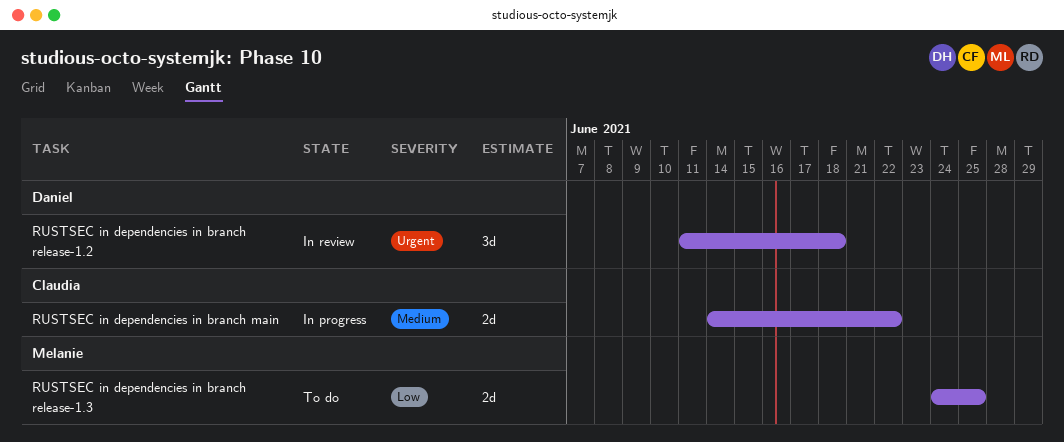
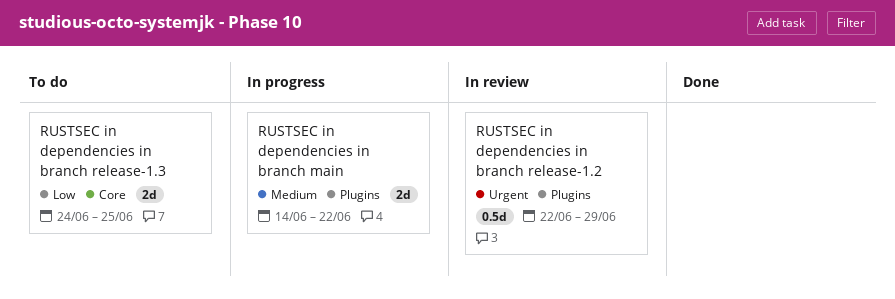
RUSTSEC in dependencies in branch release-1.2, estimate: 3d -> 0.5d
RUSTSEC in dependencies in branch release-1.2, start: Jun 11 -> Jun 22
RUSTSEC in dependencies in branch release-1.2, due: Jun 18 -> Jun 29

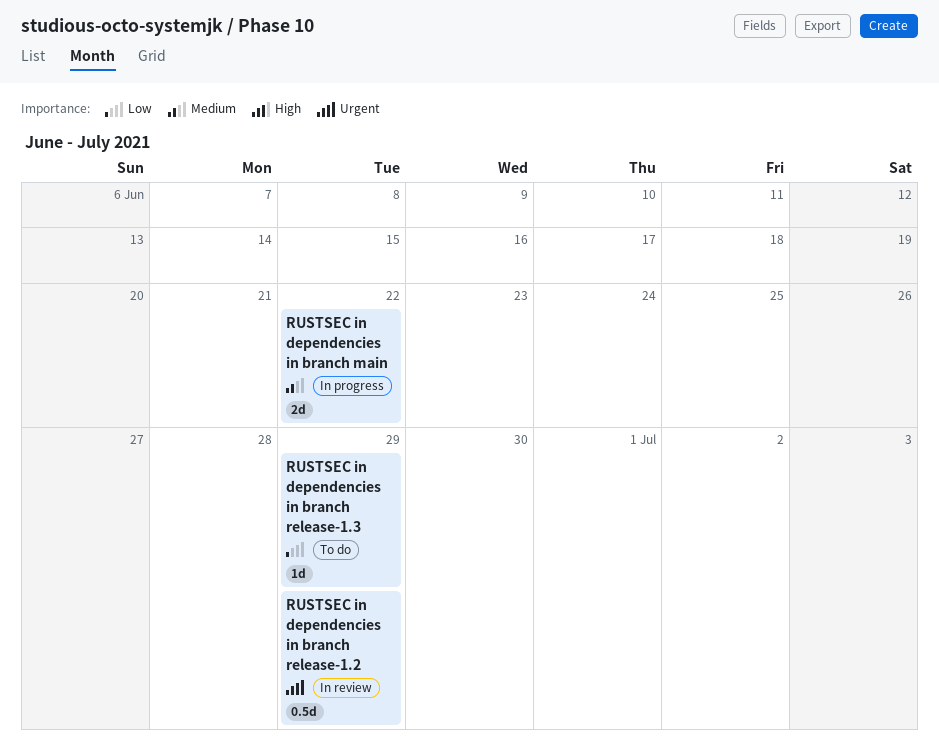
RUSTSEC in dependencies in branch release-1.3, estimate: 2d -> 1d
RUSTSEC in dependencies in branch release-1.3, due: Jun 25 -> Jun 29

